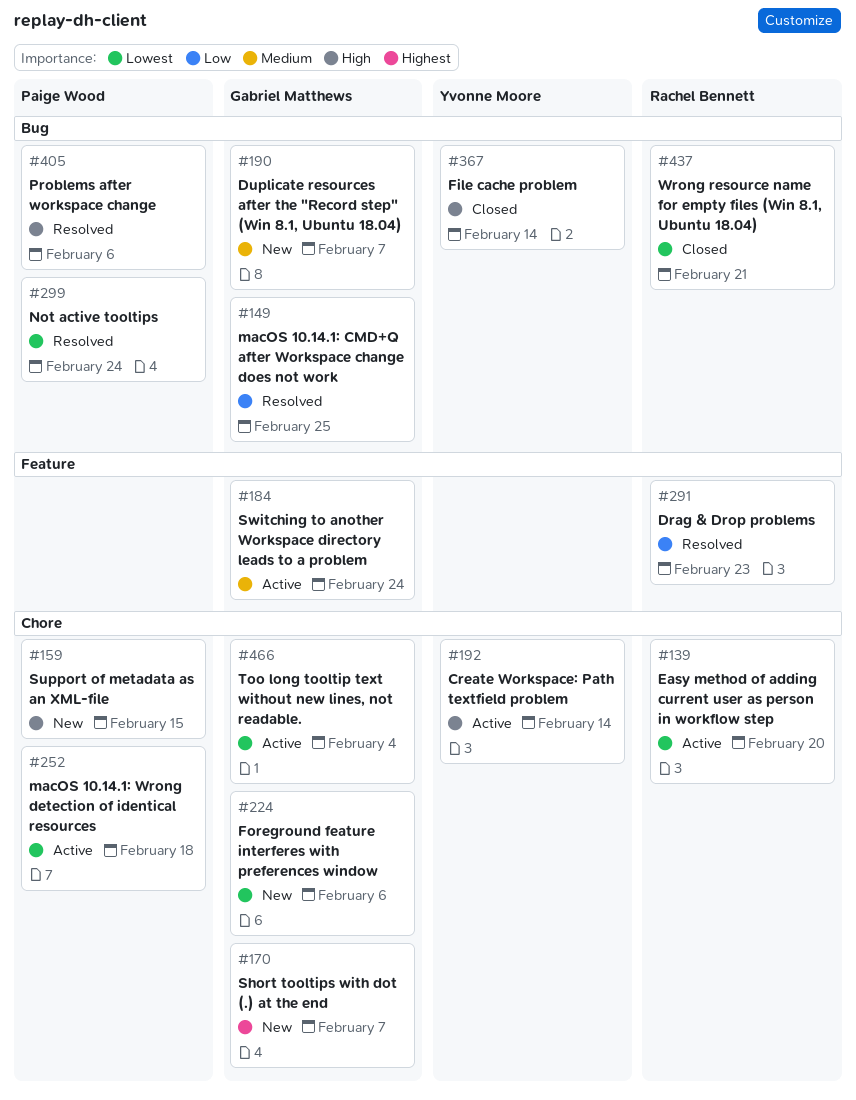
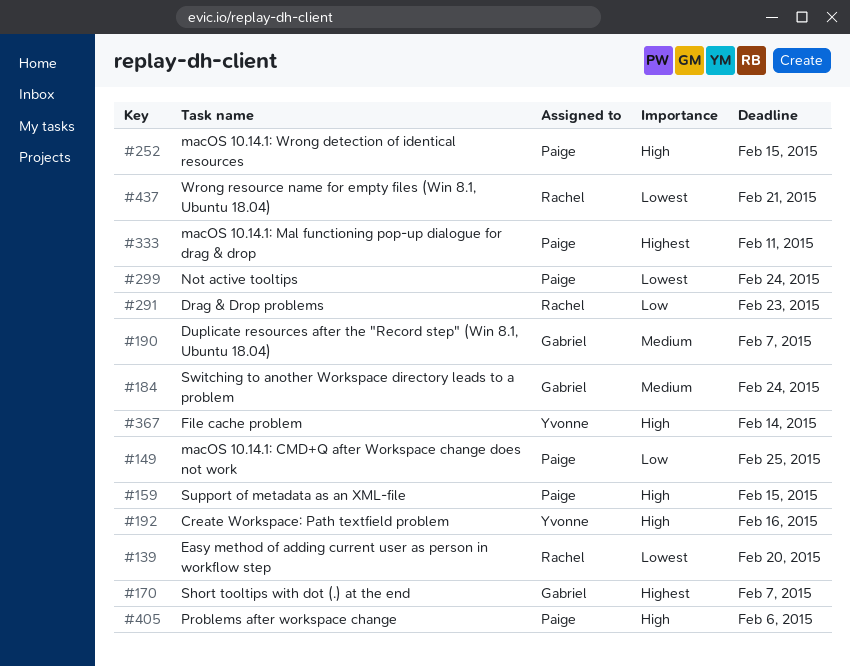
#149, owner: Gabriel Matthews -> Paige Wood
#192, due: Feb 14 -> Feb 16
#224: present -> none
#252, priority: Lowest -> High
#252, due: Feb 18 -> Feb 15
#333: none -> present
#466: present -> none

